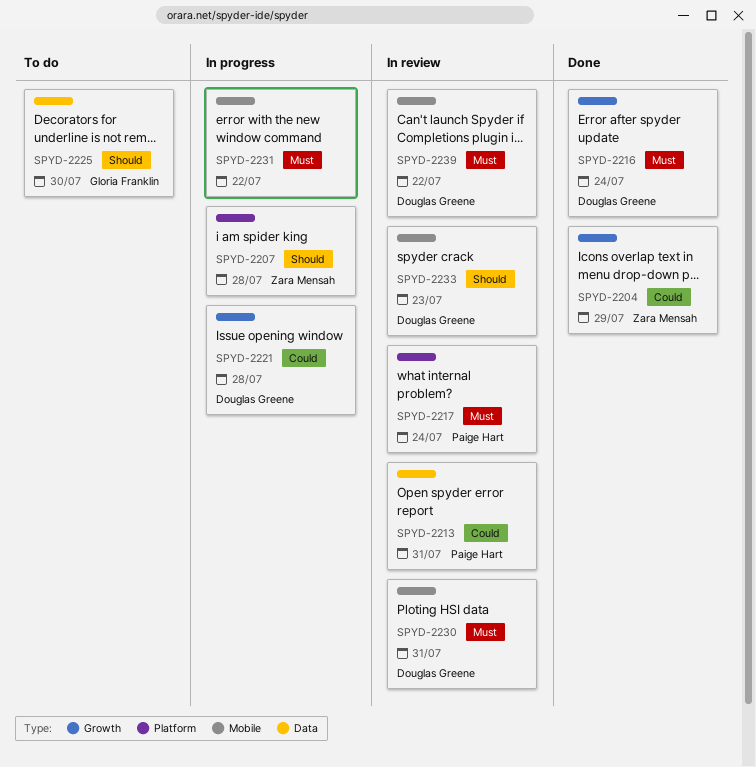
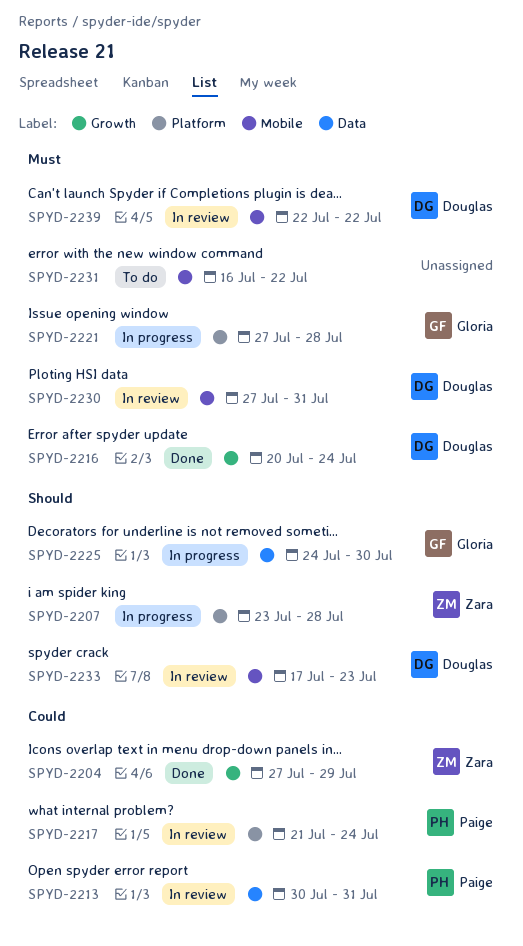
SPYD-2217, priority: Must -> Could
SPYD-2221, owner: Douglas Greene -> Gloria Franklin
SPYD-2221, priority: Could -> Must
SPYD-2221, label: Growth -> Platform
SPYD-2225, status: To do -> In progress
SPYD-2231, status: In progress -> To do

